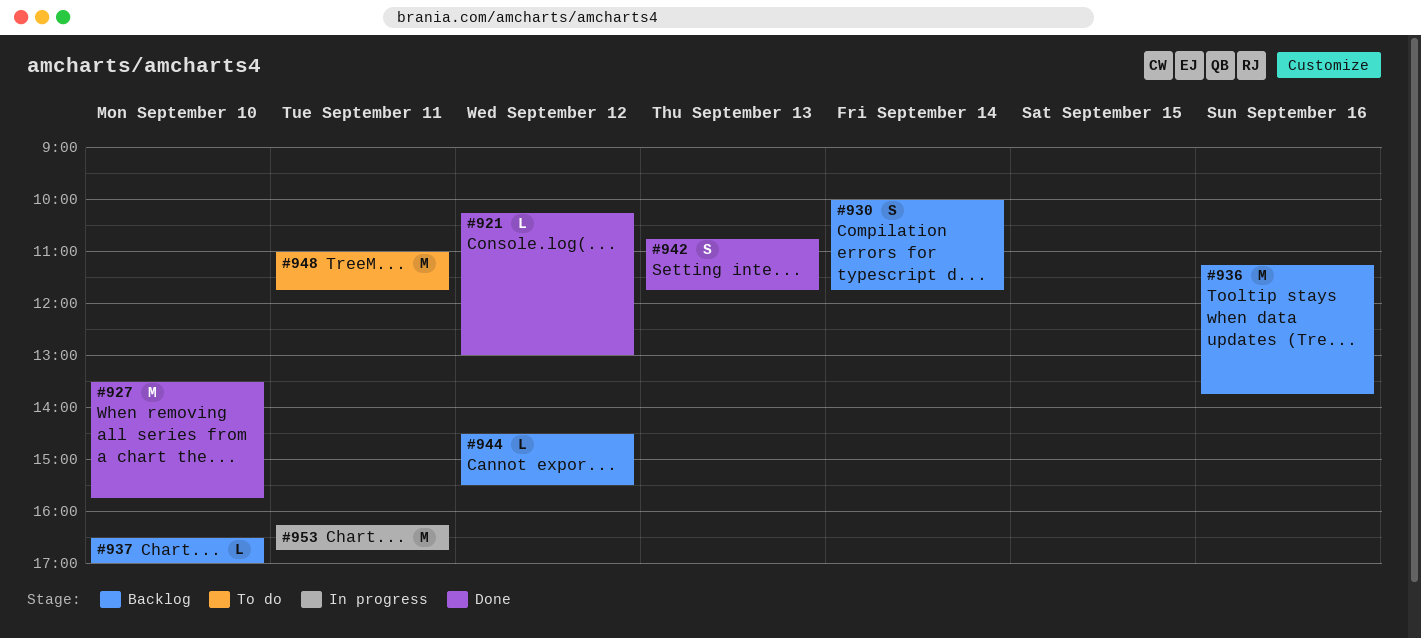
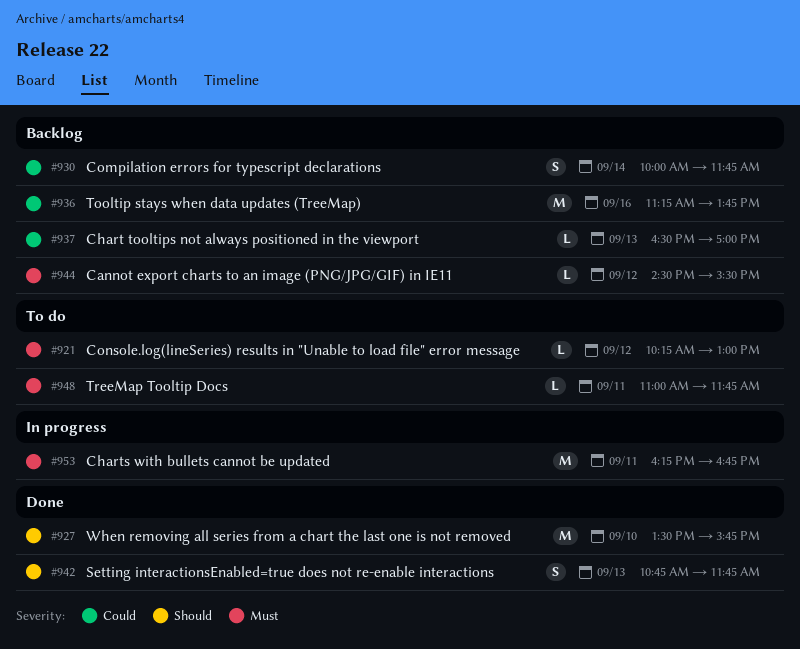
#921, status: Done -> To do
#937, day: Sep 10 -> Sep 13
#948, estimate: M -> L

